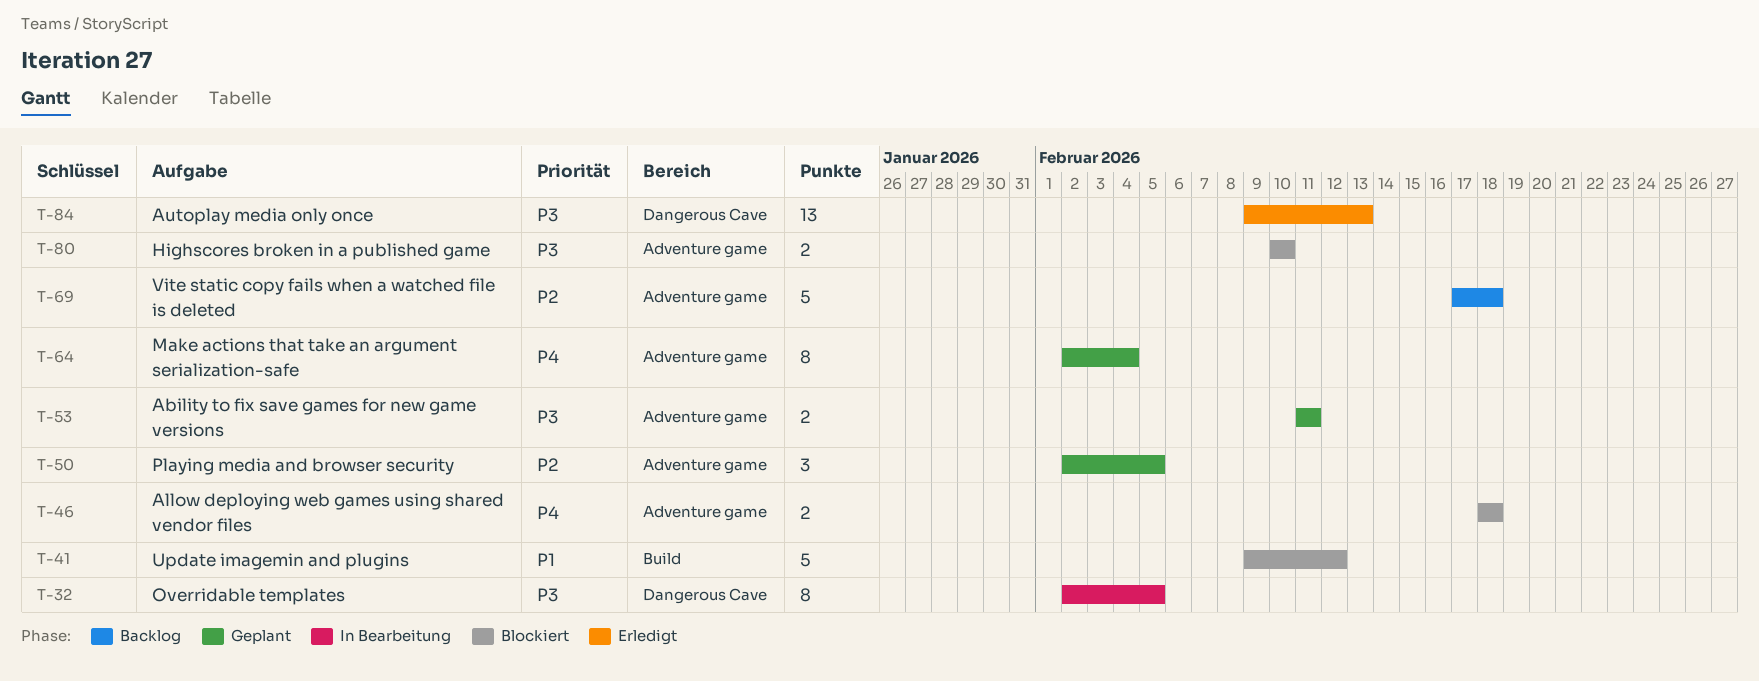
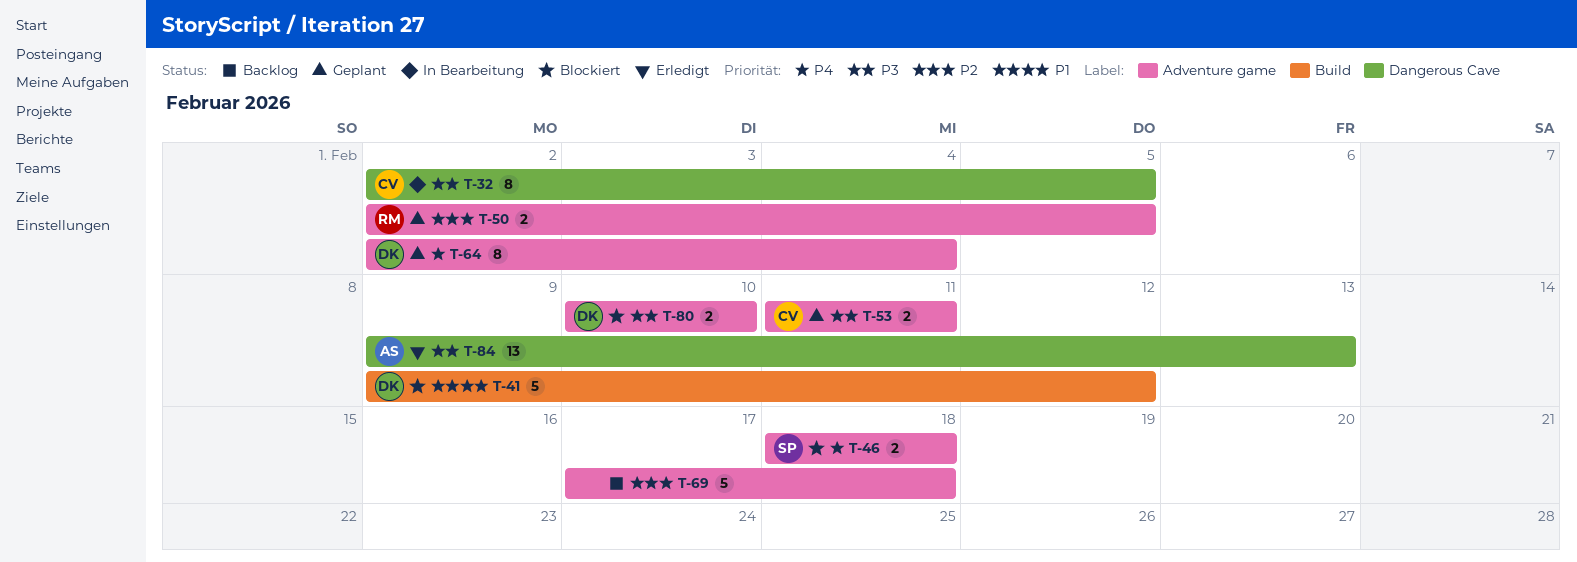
T-50, estimate: 3 -> 2

